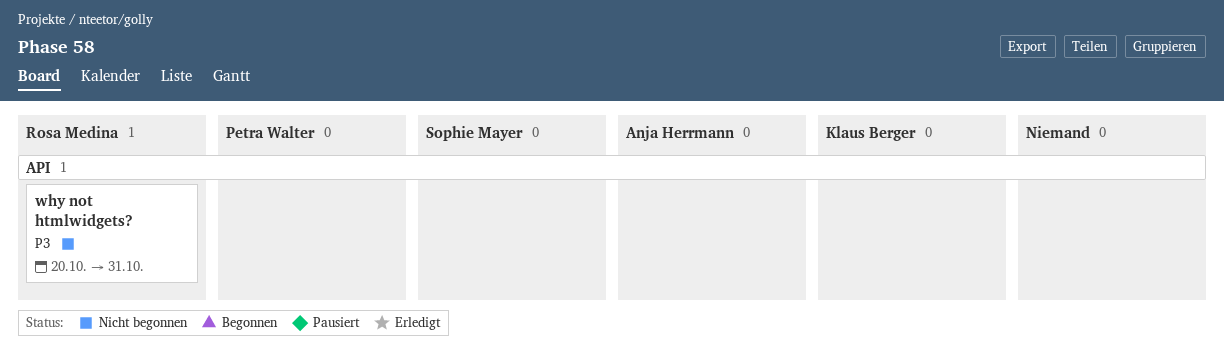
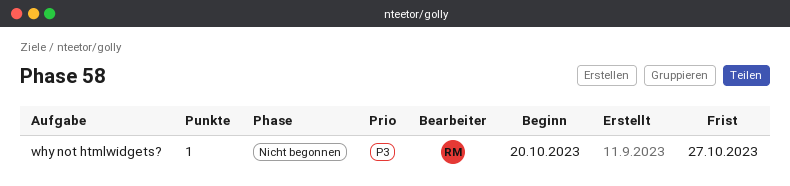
why not htmlwidgets?, due: Oct 31 -> Oct 27

